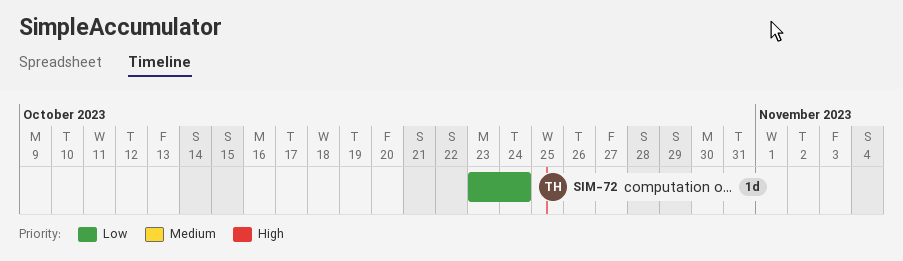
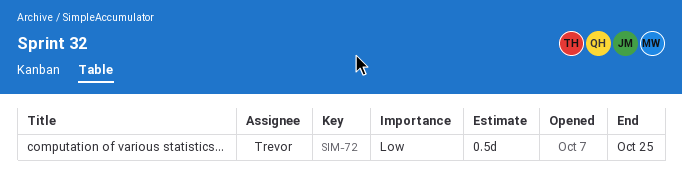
SIM-72, estimate: 1d -> 0.5d
SIM-72, due: Oct 24 -> Oct 25

